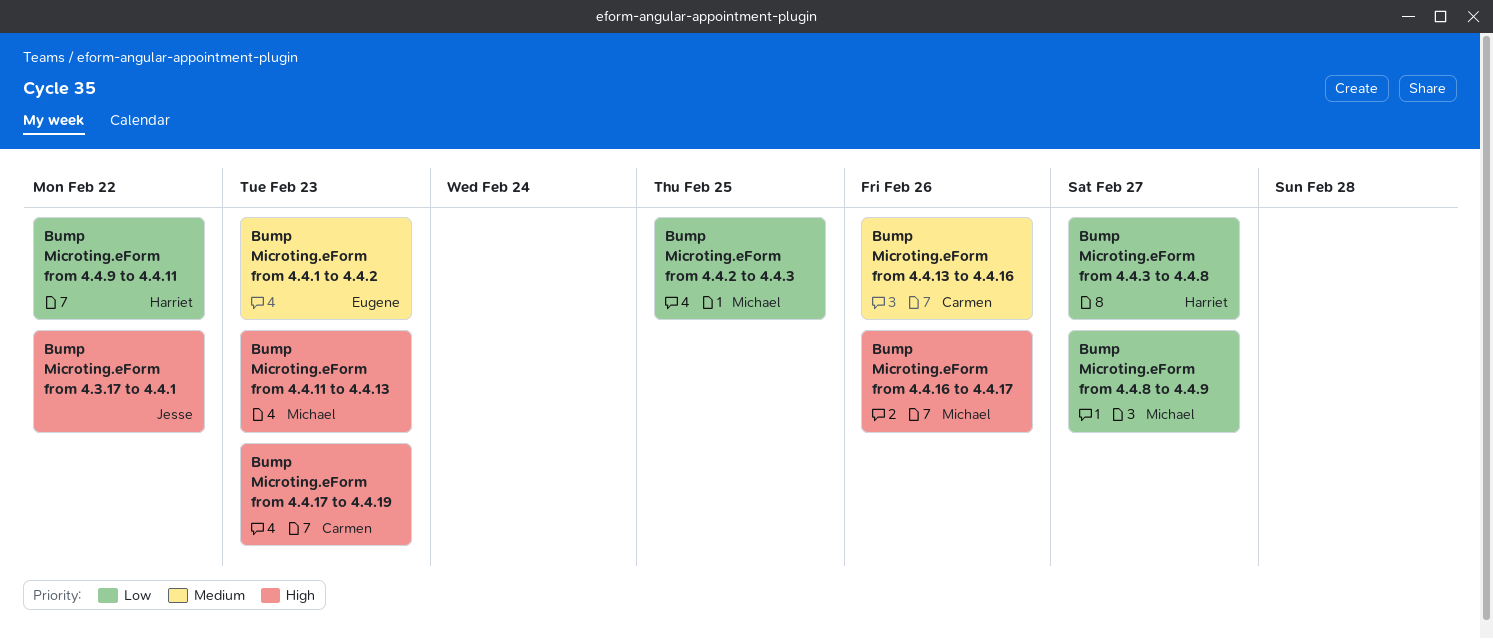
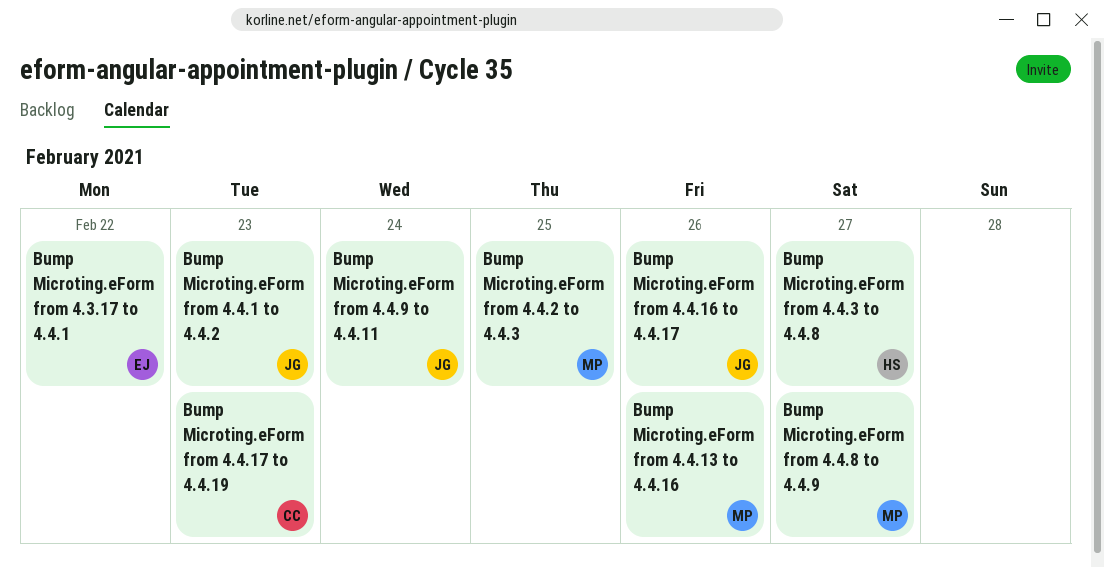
Bump Microting.eForm from 4.3.17 to 4.4.1, owner: Jesse -> Eugene
Bump Microting.eForm from 4.4.1 to 4.4.2, owner: Eugene -> Jesse
Bump Microting.eForm from 4.4.11 to 4.4.13: present -> none
Bump Microting.eForm from 4.4.13 to 4.4.16, owner: Carmen -> Michael
Bump Microting.eForm from 4.4.16 to 4.4.17, owner: Michael -> Jesse
Bump Microting.eForm from 4.4.9 to 4.4.11, owner: Harriet -> Jesse
Bump Microting.eForm from 4.4.9 to 4.4.11, due: Feb 22 -> Feb 24

